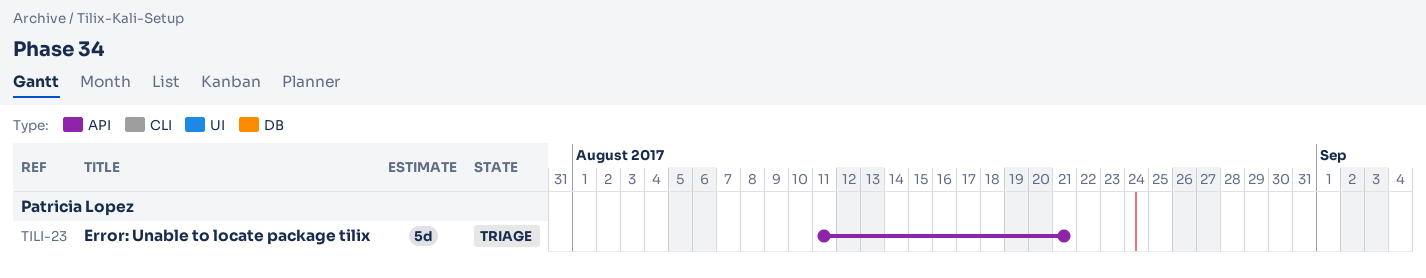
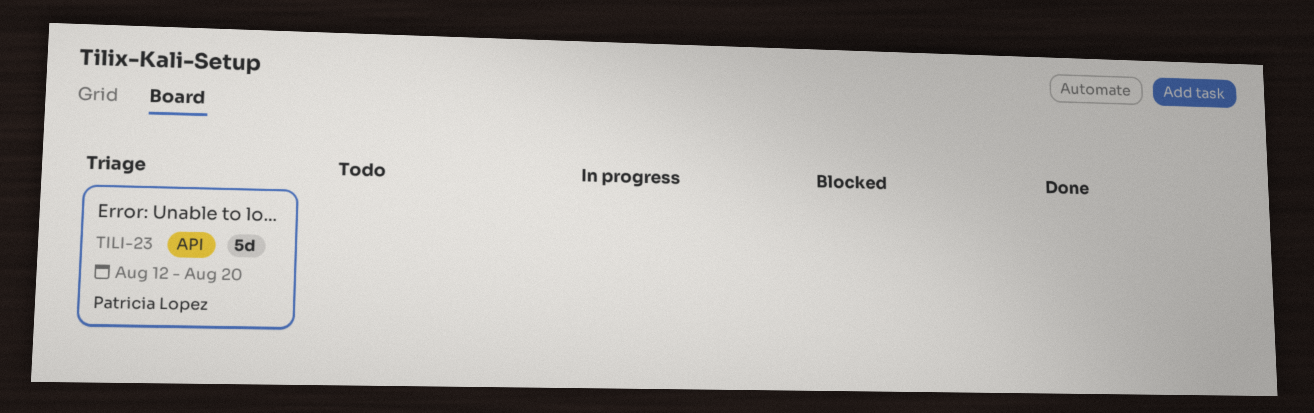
TILI-23, start: Aug 11 -> Aug 12
TILI-23, due: Aug 21 -> Aug 20

